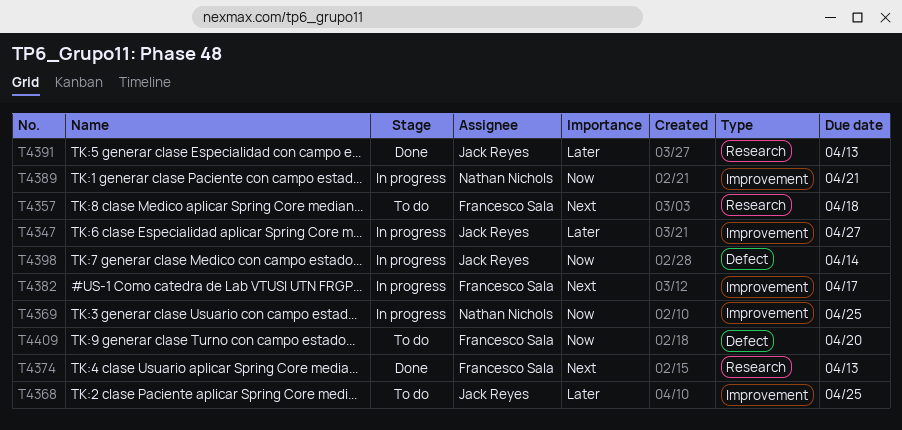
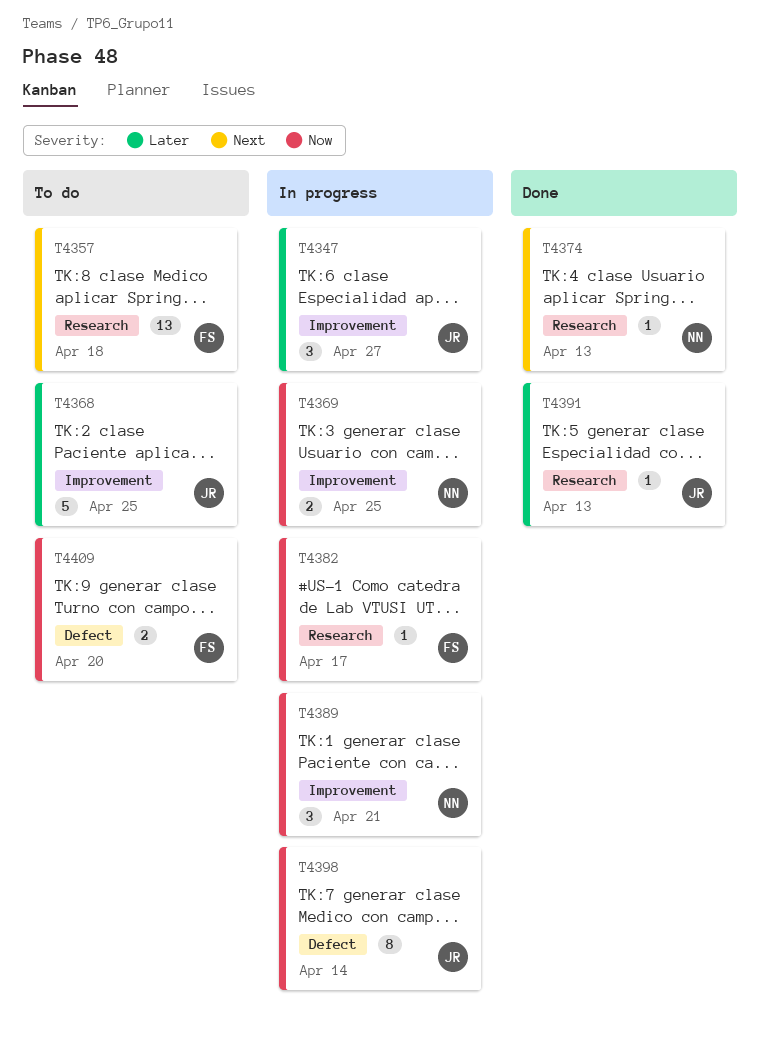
T4374, owner: Francesco Sala -> Nathan Nichols
T4382, priority: Next -> Now
T4382, label: Improvement -> Research

